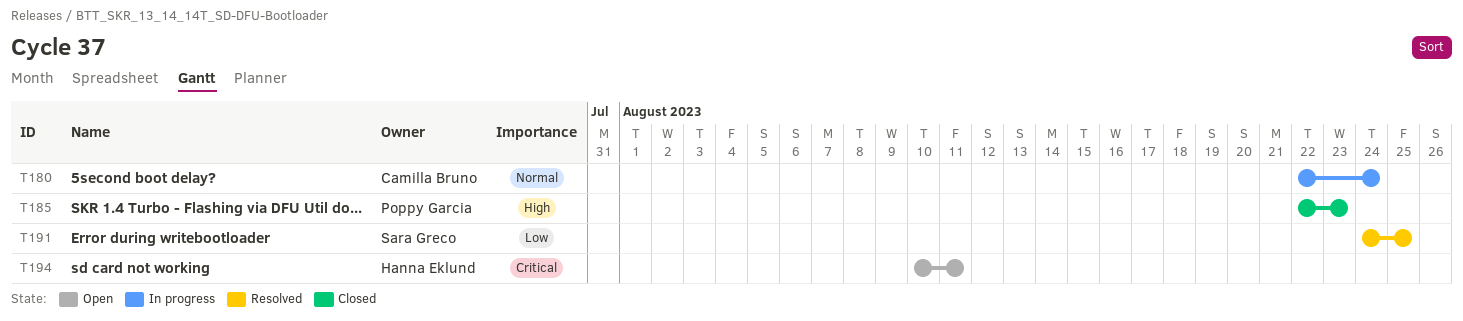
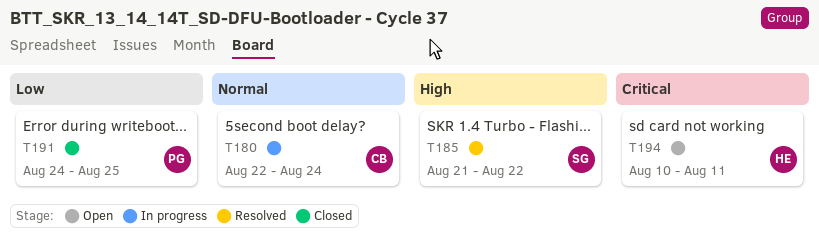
T185, status: Closed -> Resolved
T185, owner: Poppy Garcia -> Sara Greco
T185, start: Aug 22 -> Aug 21
T185, due: Aug 23 -> Aug 22
T191, status: Resolved -> Closed
T191, owner: Sara Greco -> Poppy Garcia

